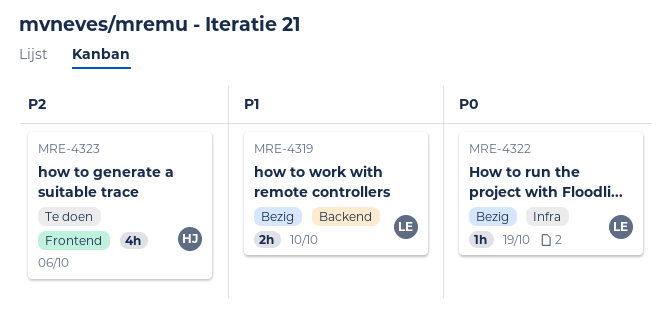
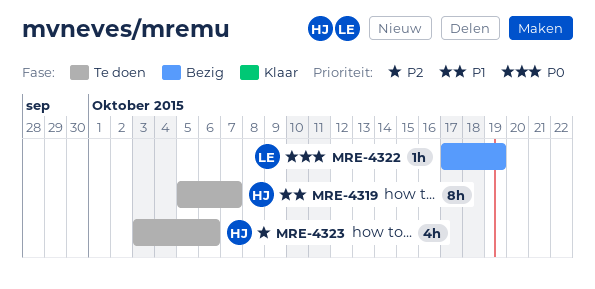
MRE-4319, status: Bezig -> Te doen
MRE-4319, owner: LE -> HJ
MRE-4319, estimate: 2h -> 8h
MRE-4319, due: Oct 10 -> Oct 7

